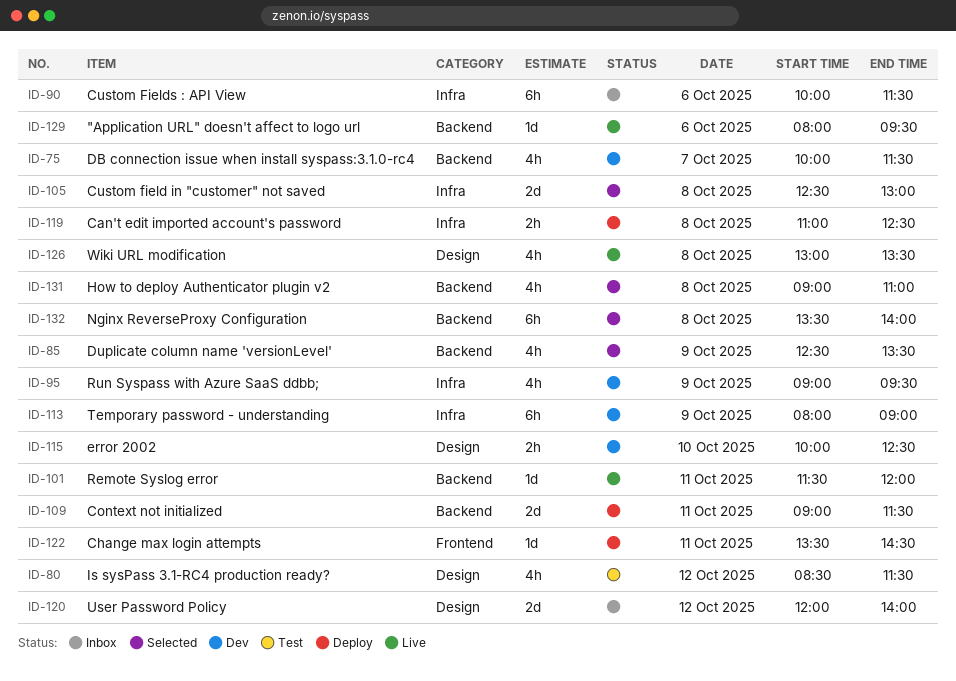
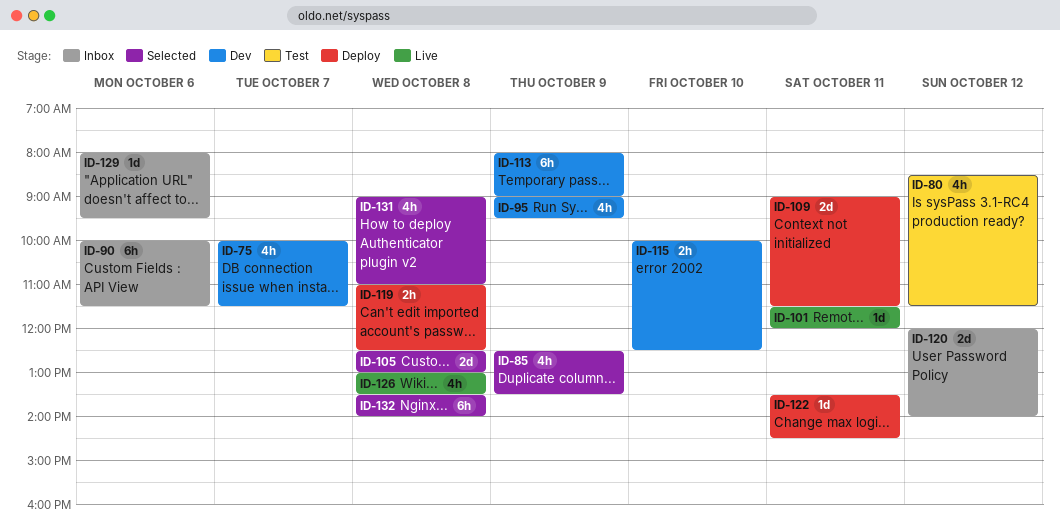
ID-129, status: Live -> Inbox

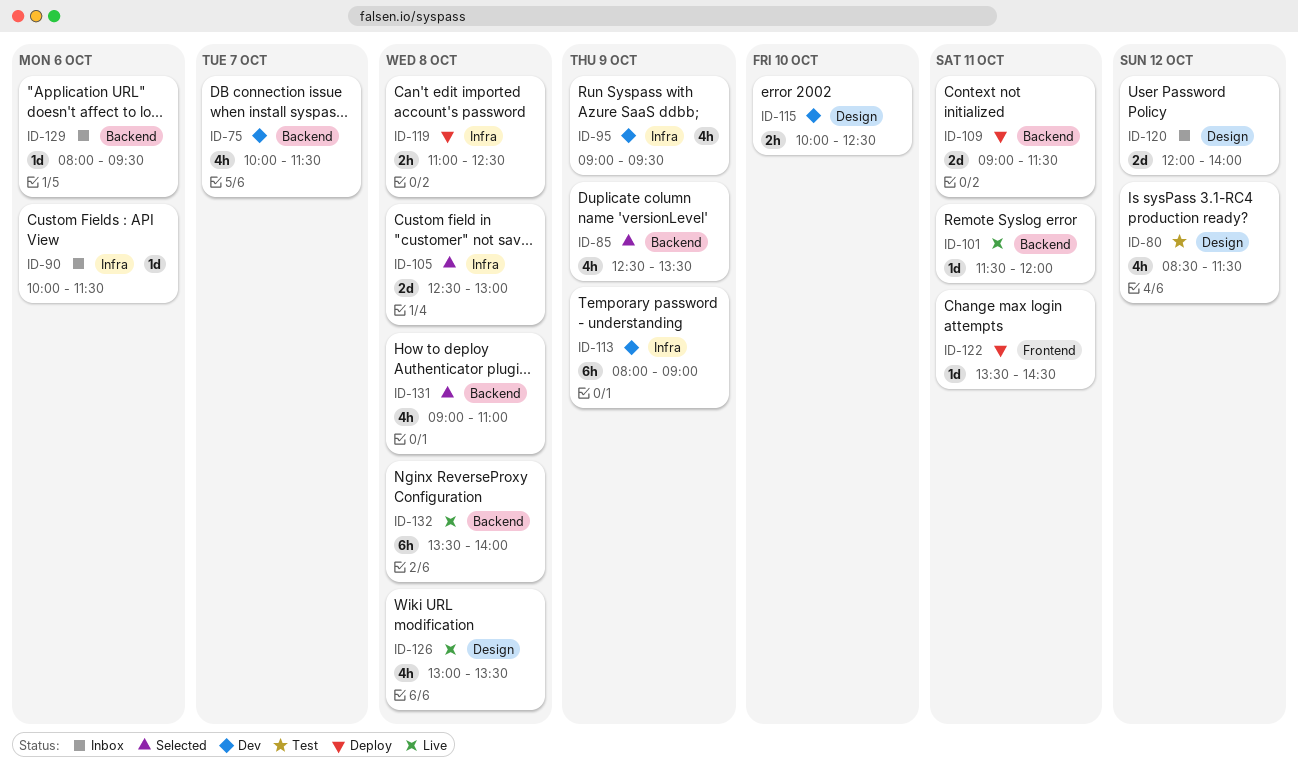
ID-90, estimate: 6h -> 1d
ID-132, status: Selected -> Live

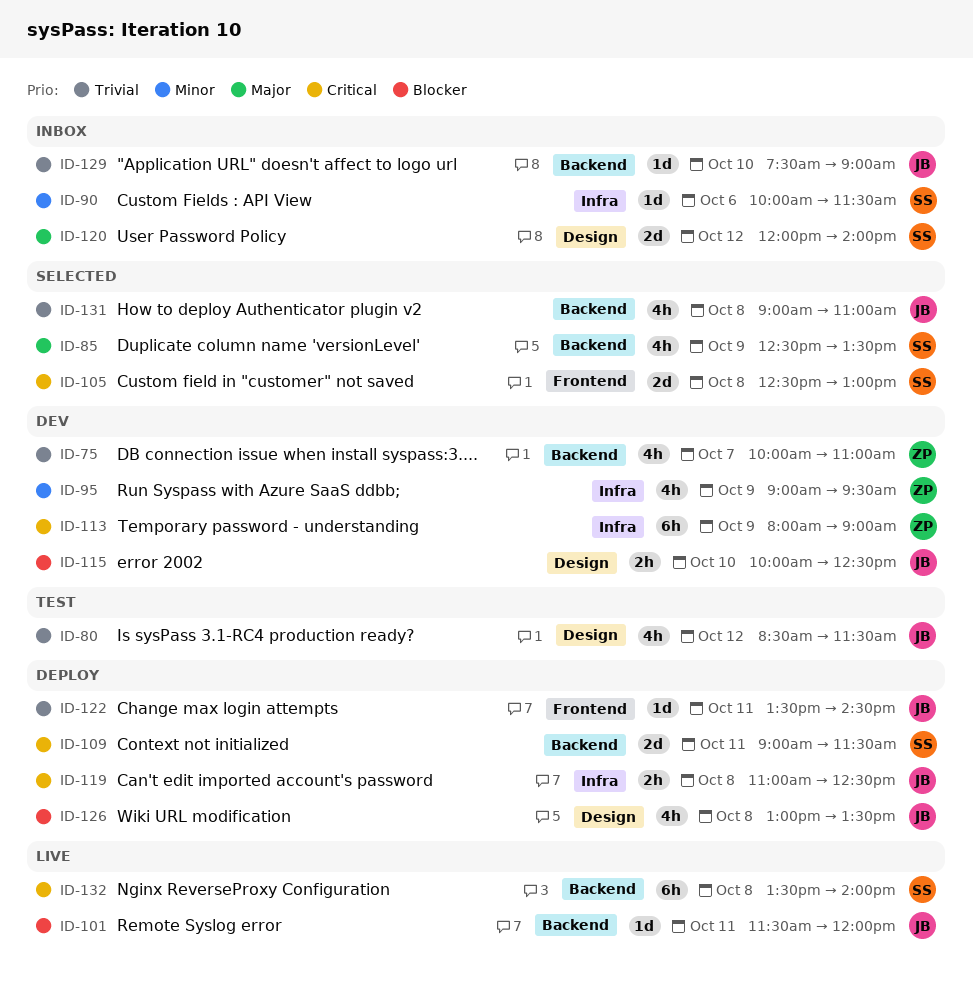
ID-75, ends: 11:30 -> 11:00
ID-105, label: Infra -> Frontend
ID-126, status: Live -> Deploy
ID-129, day: Oct 6 -> Oct 10
ID-129, begins: 08:00 -> 07:30
ID-129, ends: 09:30 -> 09:00

